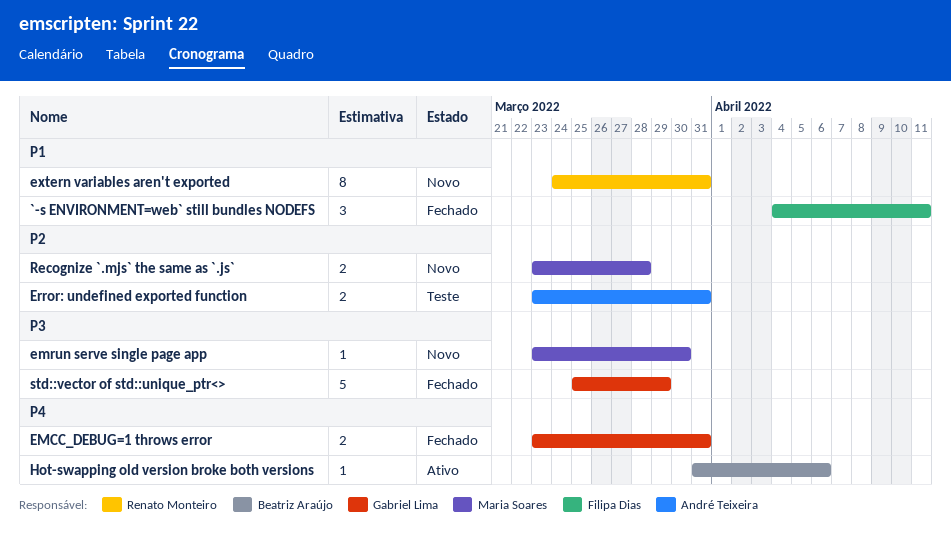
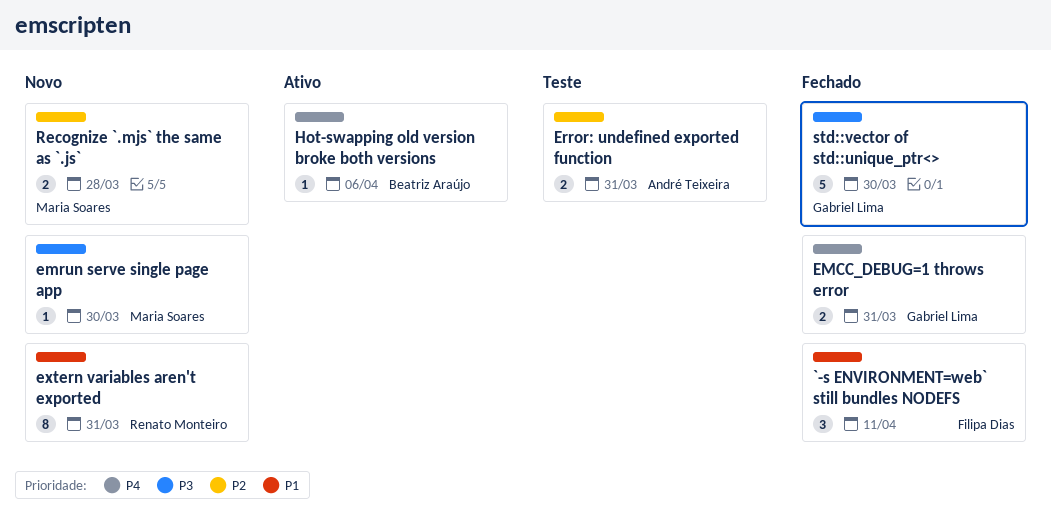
std::vector of std::unique_ptr<>, due: Mar 29 -> Mar 30

